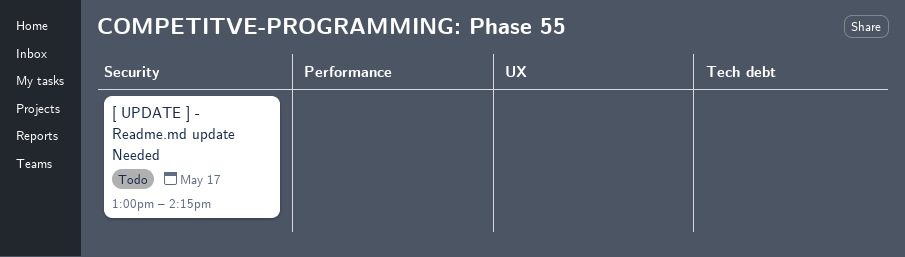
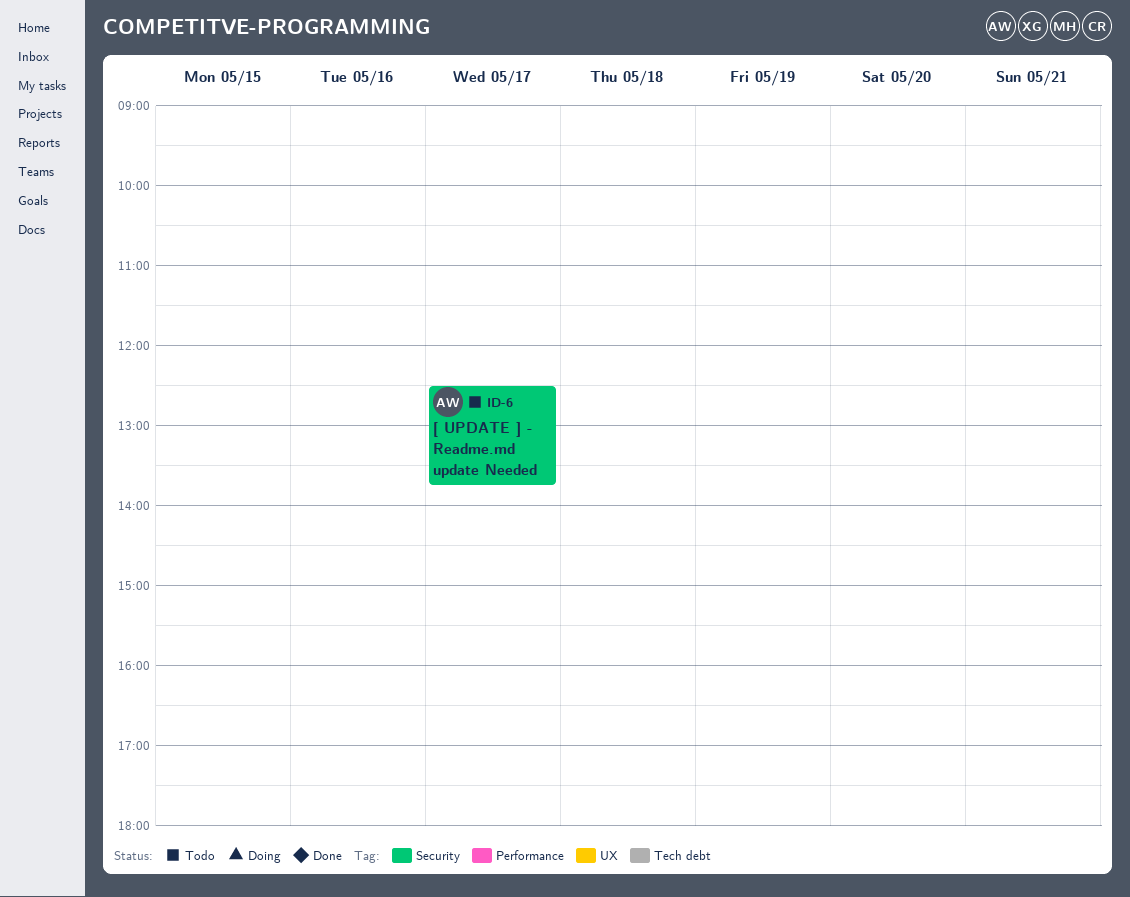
[ UPDATE ] - Readme.md update Needed, begins: 13:00 -> 12:30
[ UPDATE ] - Readme.md update Needed, ends: 14:15 -> 13:45

